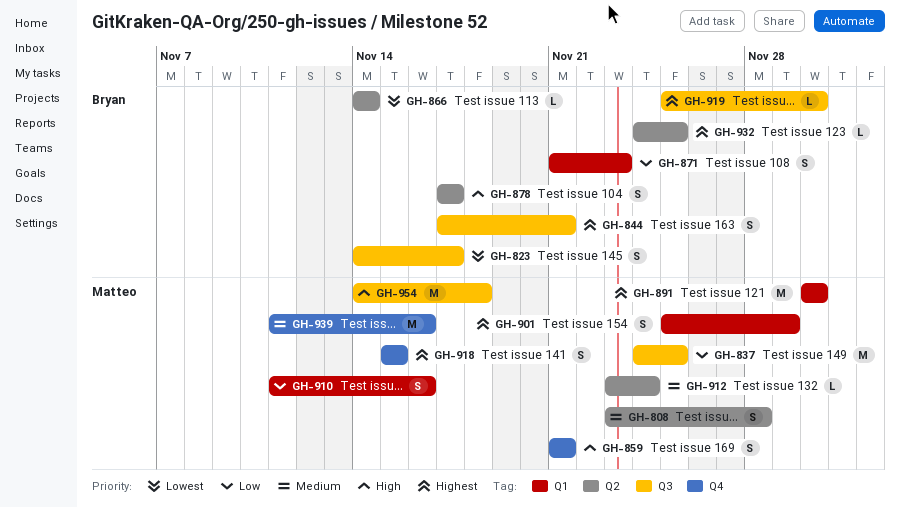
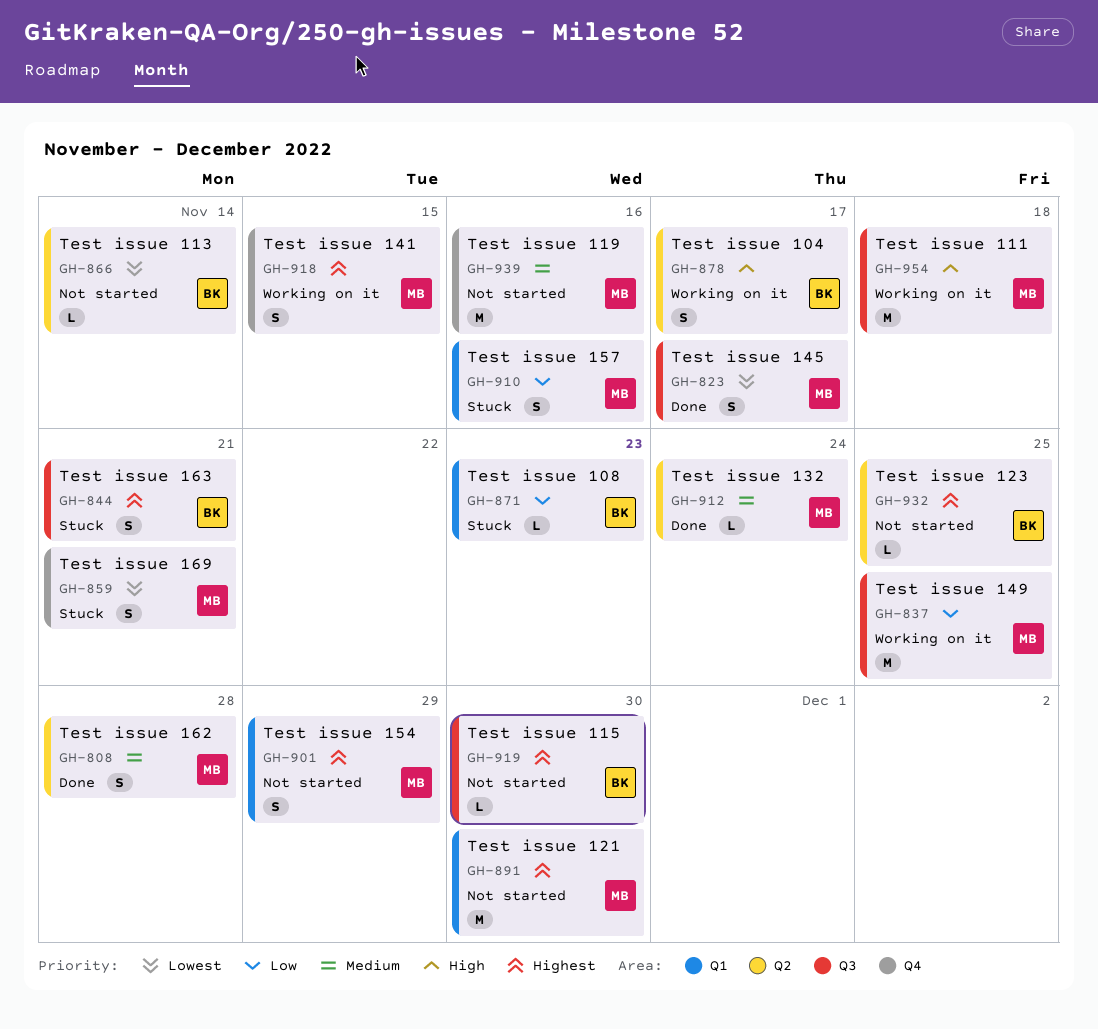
GH-823, owner: Bryan -> Matteo
GH-859, priority: High -> Lowest
GH-871, estimate: S -> L

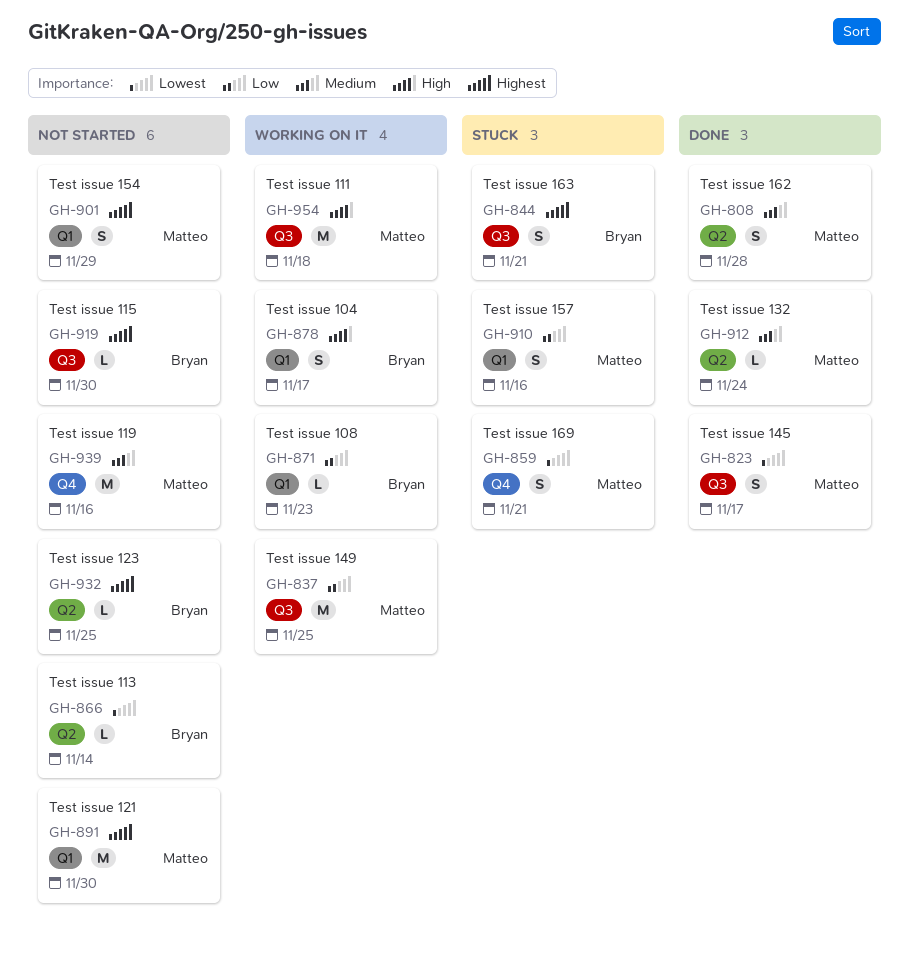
GH-871, status: Stuck -> Working on it
GH-878, label: Q2 -> Q1
GH-918: present -> none

